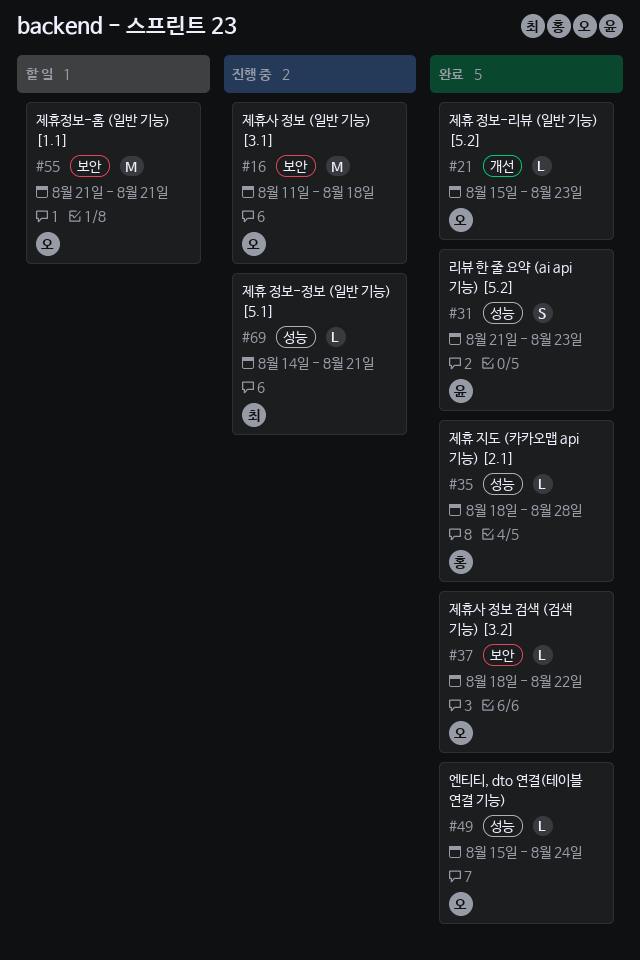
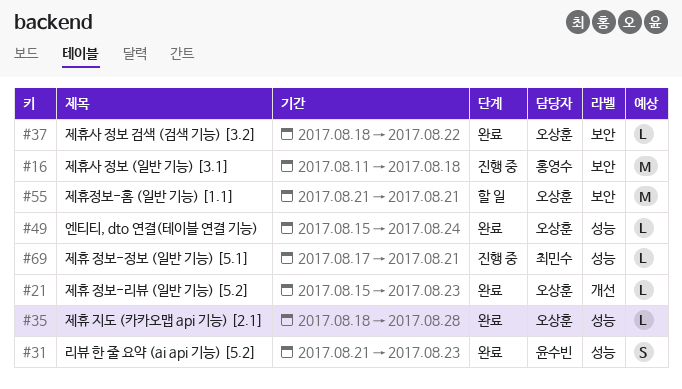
#16, owner: 오상훈 -> 홍영수
#35, owner: 홍영수 -> 오상훈
#69, start: Aug 14 -> Aug 17

